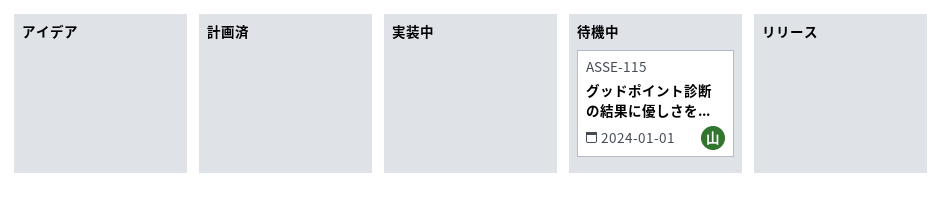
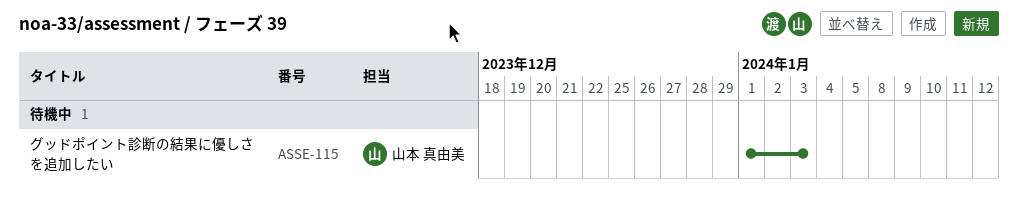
ASSE-115, due: Jan 1 -> Jan 3

